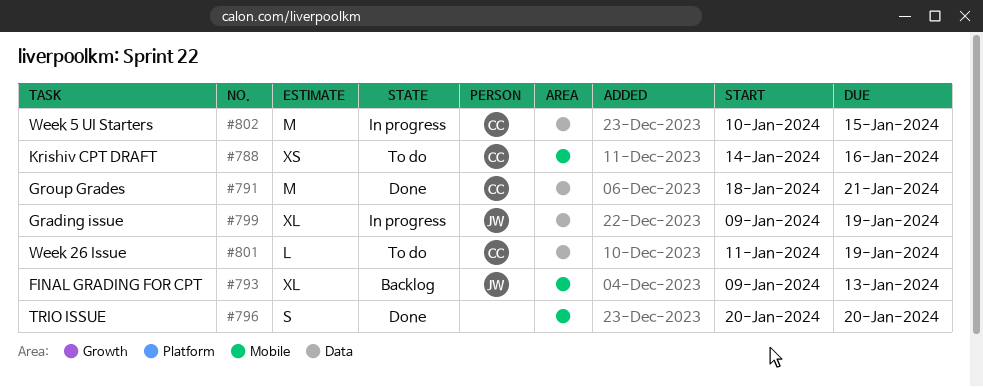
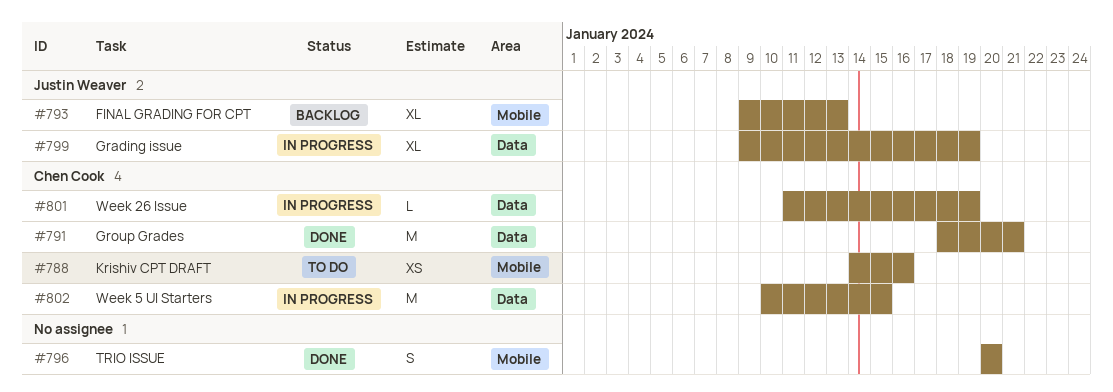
#801, status: To do -> In progress

